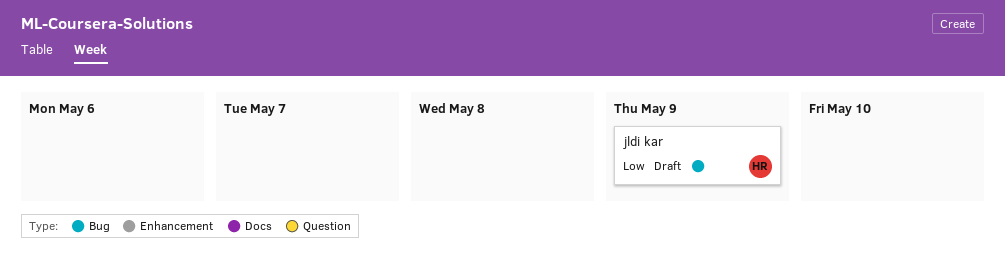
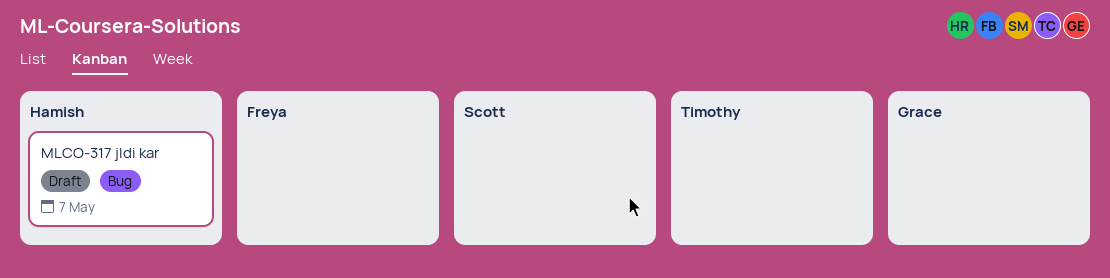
jldi kar, due: May 9 -> May 7

